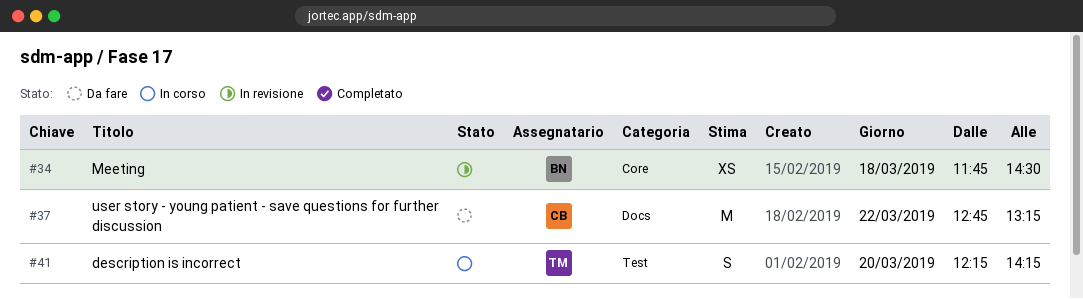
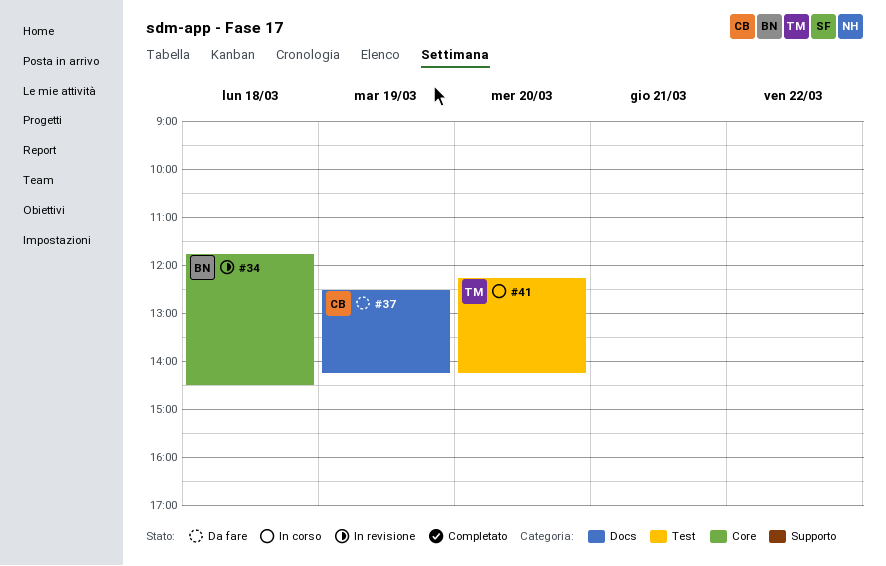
#37, day: Mar 22 -> Mar 19
#37, begins: 12:45 -> 12:30
#37, ends: 13:15 -> 14:15

